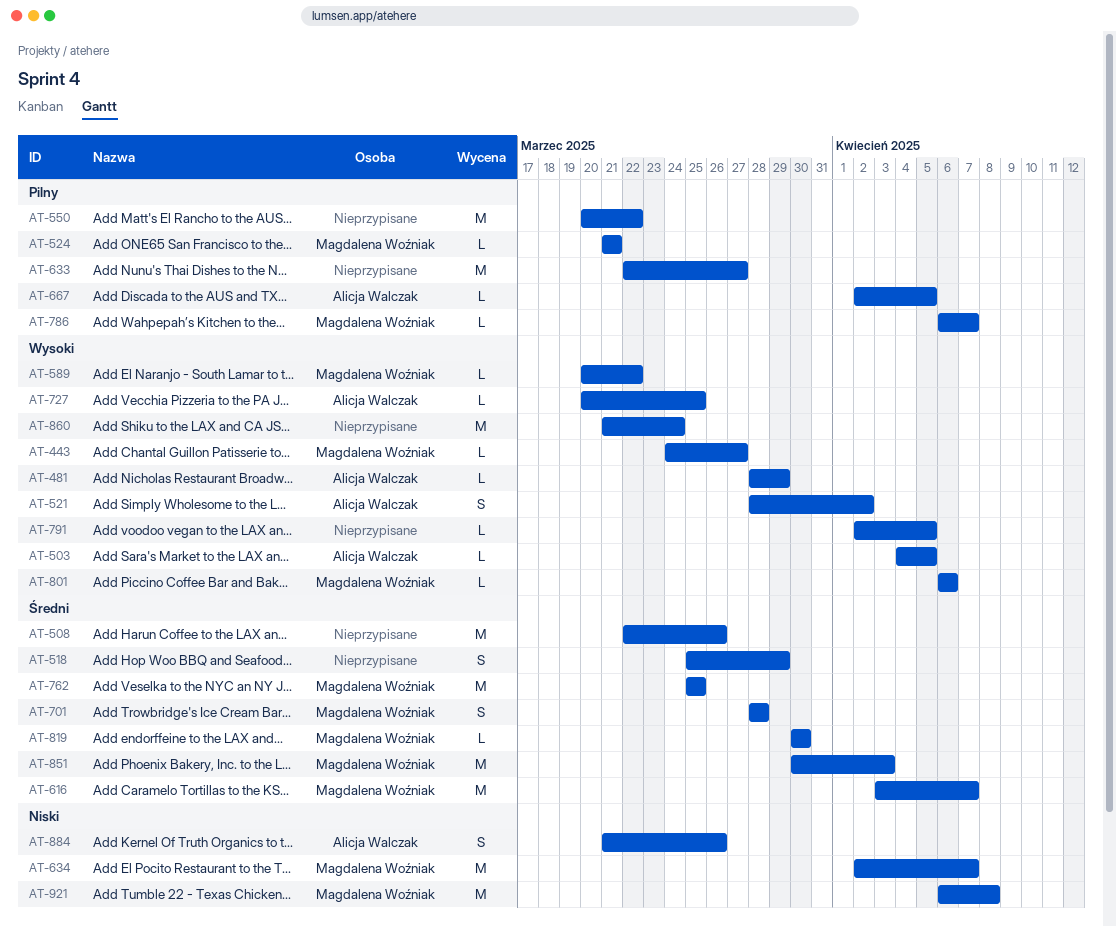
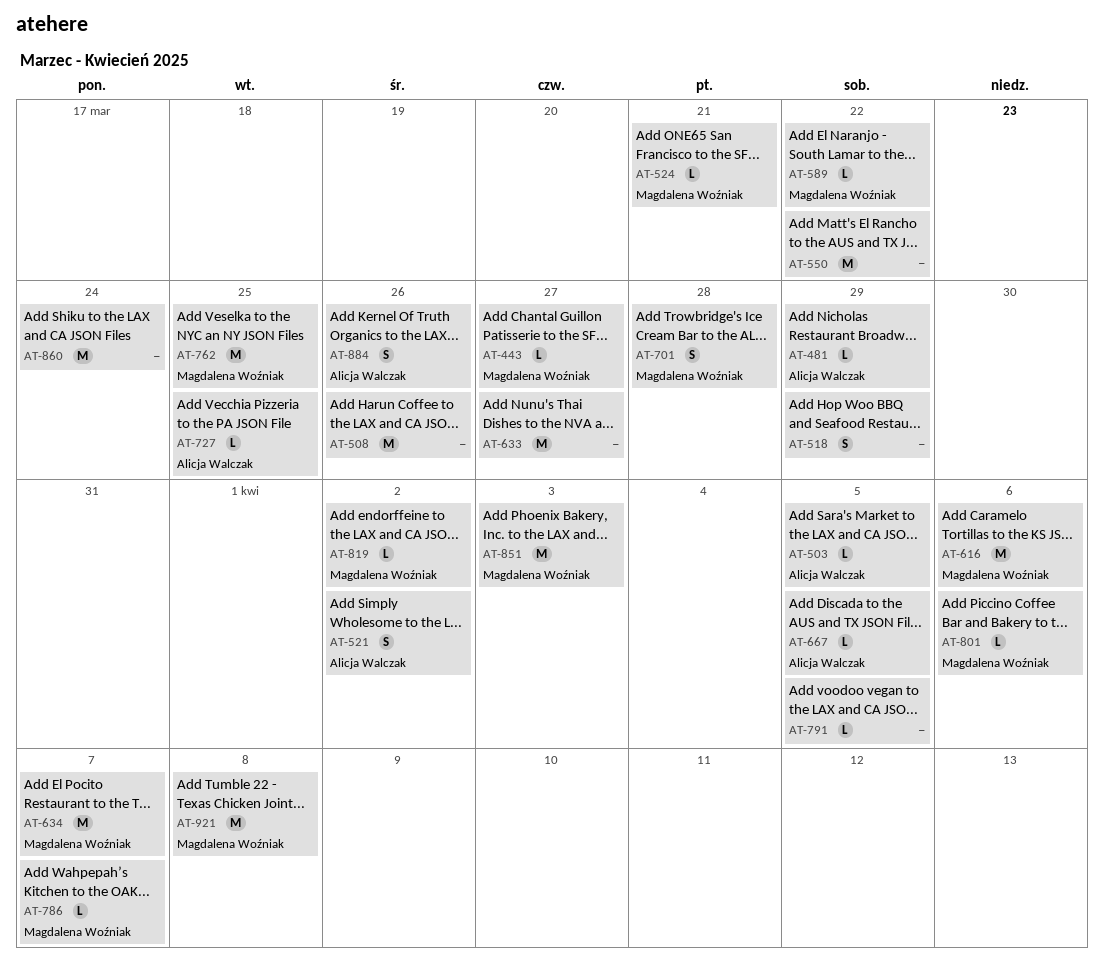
AT-616, due: Apr 7 -> Apr 6
AT-819, due: Mar 30 -> Apr 2

